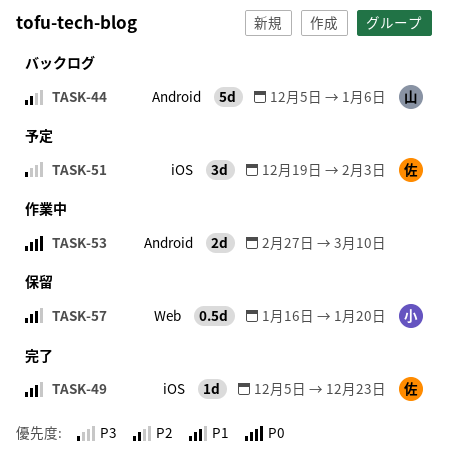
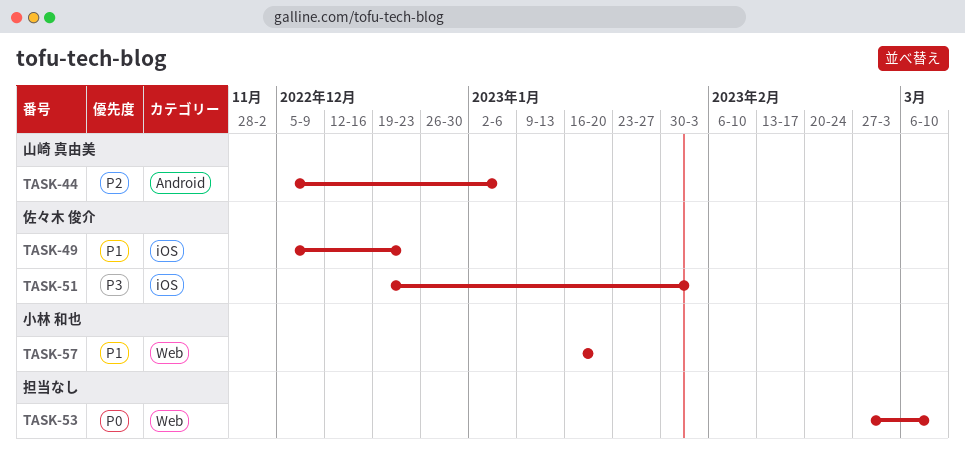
TASK-53, label: Android -> Web

